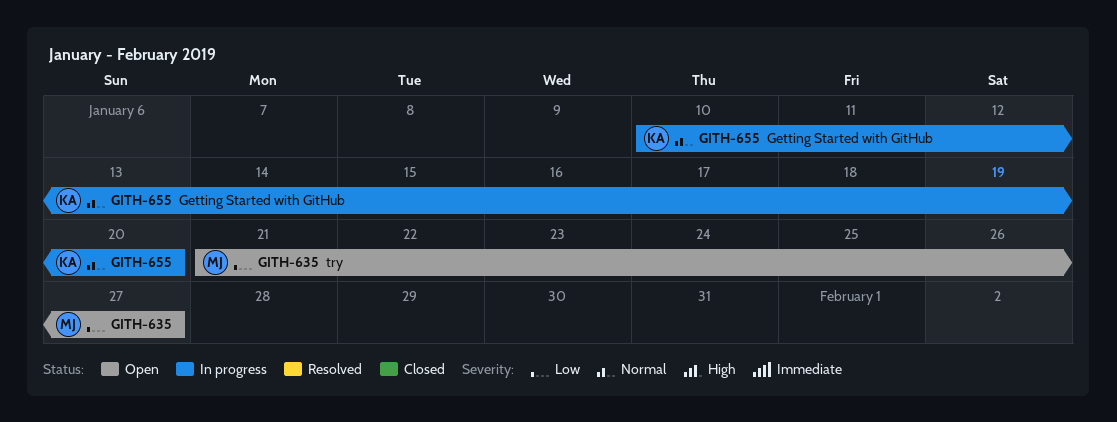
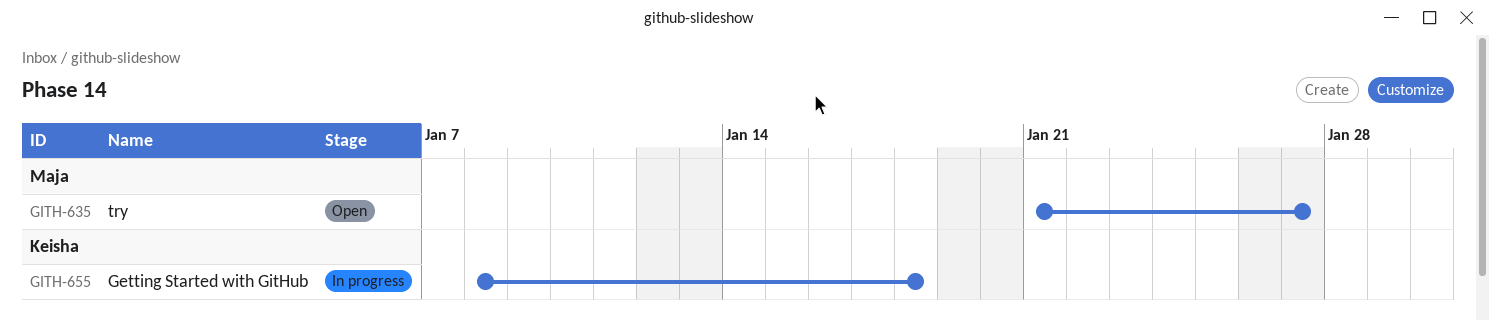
GITH-655, start: Jan 10 -> Jan 8
GITH-655, due: Jan 20 -> Jan 18

